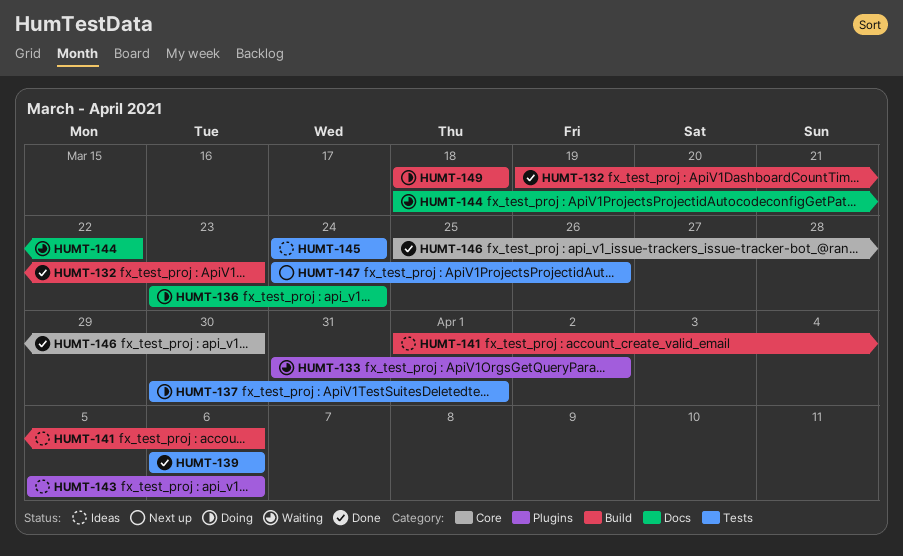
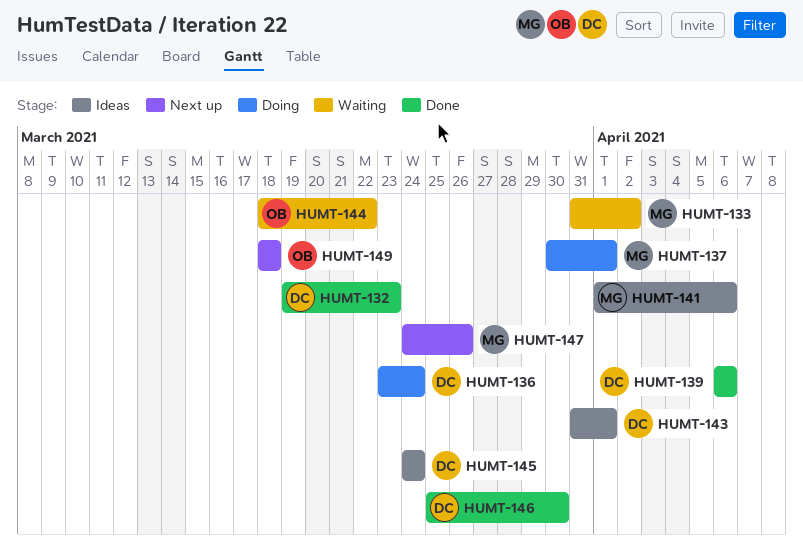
HUMT-143, start: Apr 5 -> Mar 31
HUMT-143, due: Apr 6 -> Apr 1
HUMT-149, status: Doing -> Next up

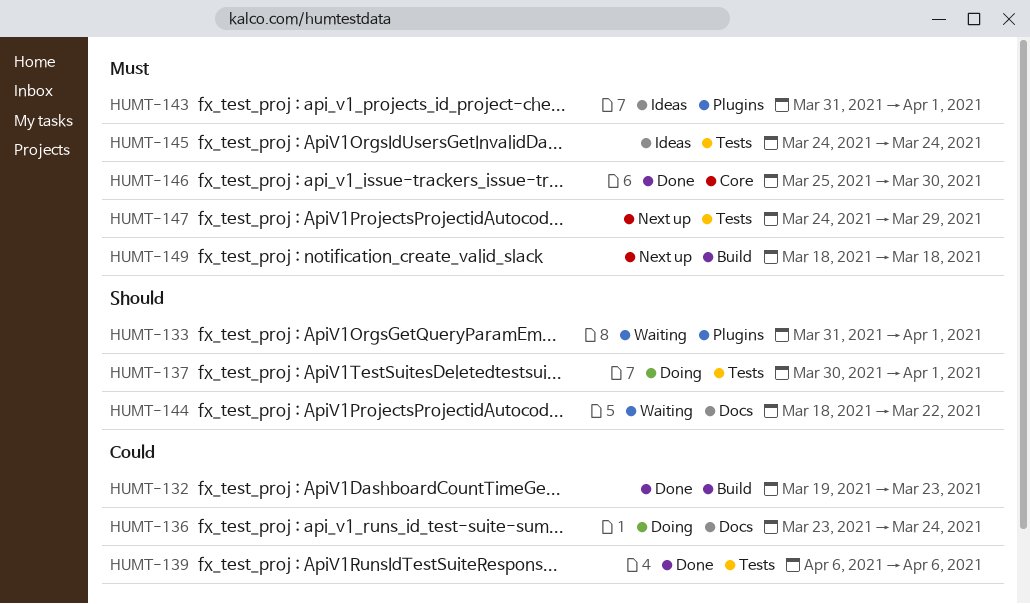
HUMT-133, due: Apr 2 -> Apr 1
HUMT-141: present -> none
HUMT-147, due: Mar 26 -> Mar 29

